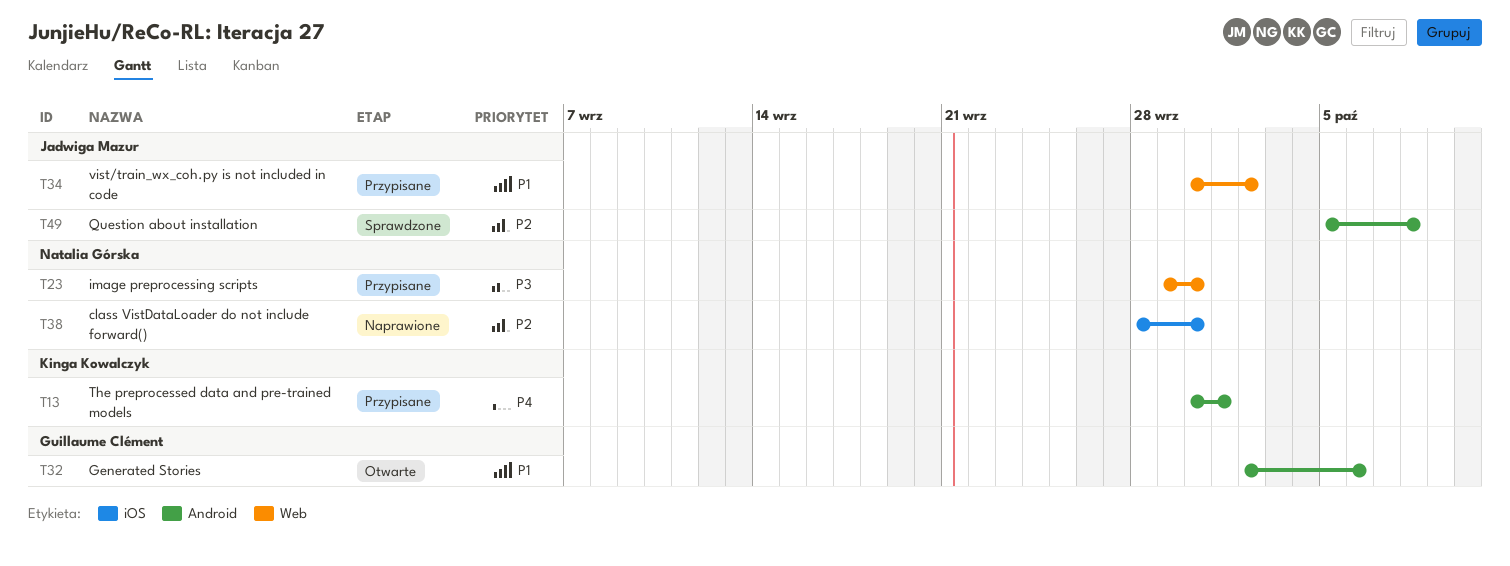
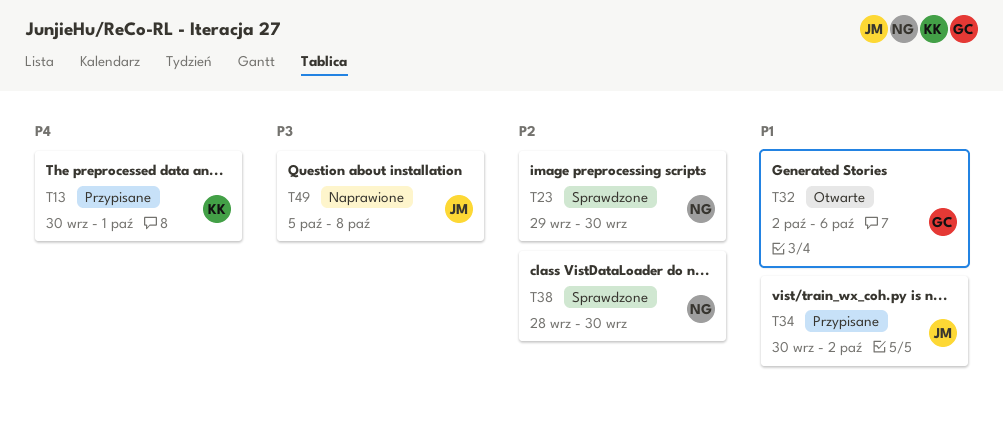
T23, status: Przypisane -> Sprawdzone
T23, priority: P3 -> P2
T38, status: Naprawione -> Sprawdzone
T49, status: Sprawdzone -> Naprawione
T49, priority: P2 -> P3

